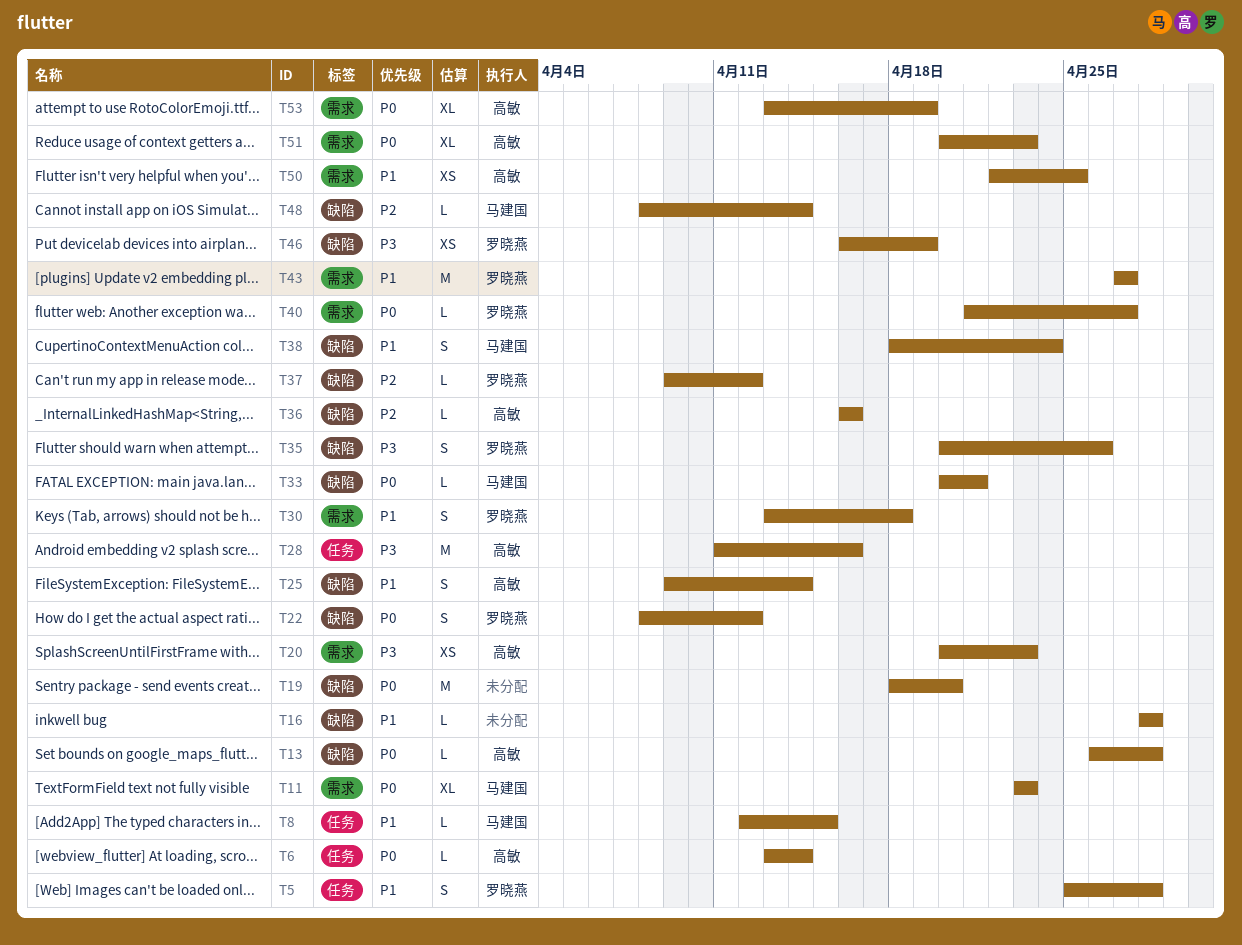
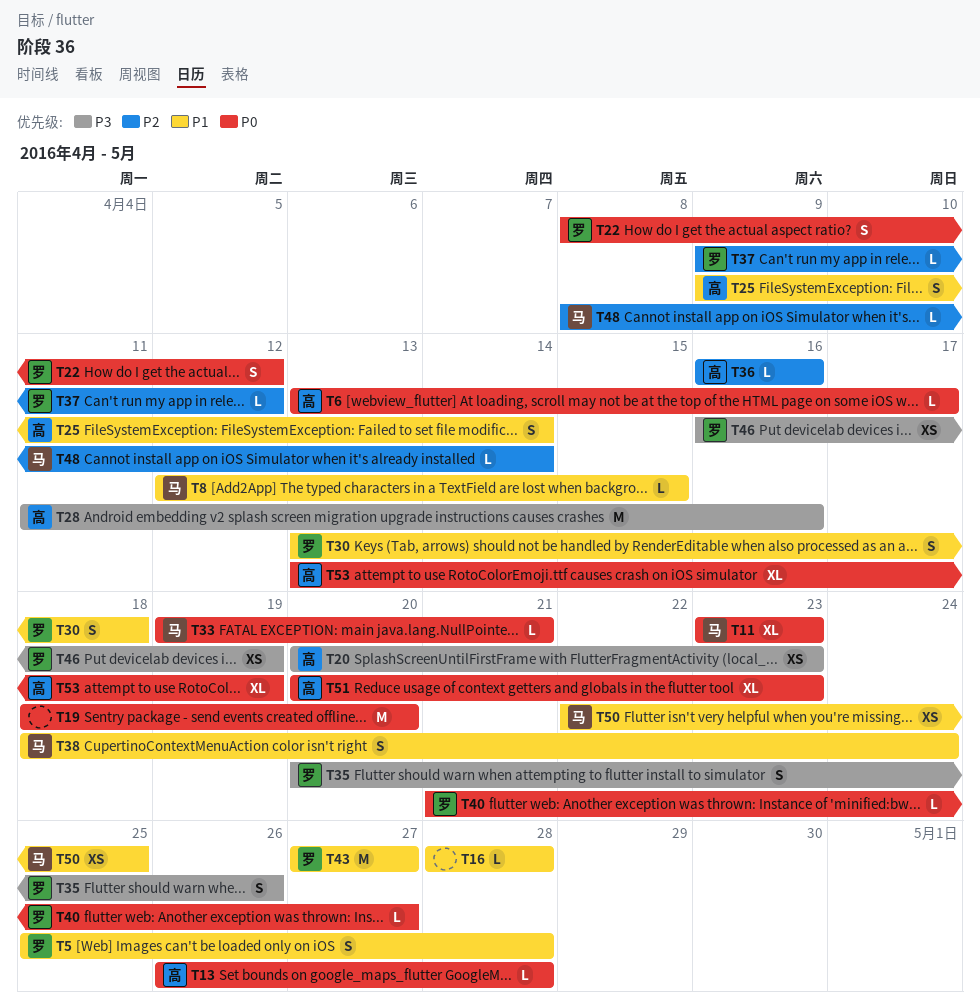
T6, due: Apr 14 -> Apr 17
T33, start: Apr 20 -> Apr 19
T50, owner: 高敏 -> 马建国

